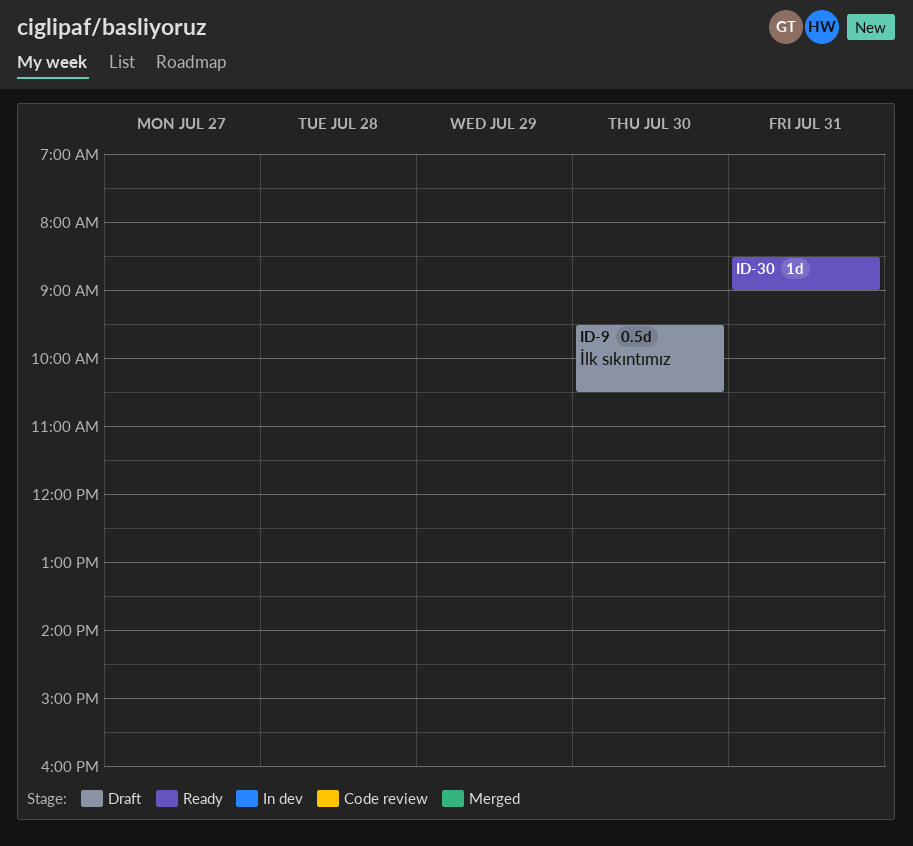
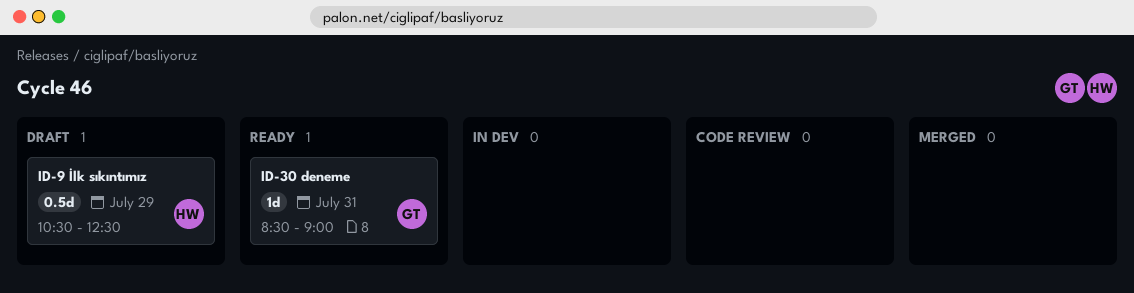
ID-9, day: Jul 30 -> Jul 29
ID-9, begins: 09:30 -> 10:30
ID-9, ends: 10:30 -> 12:30

